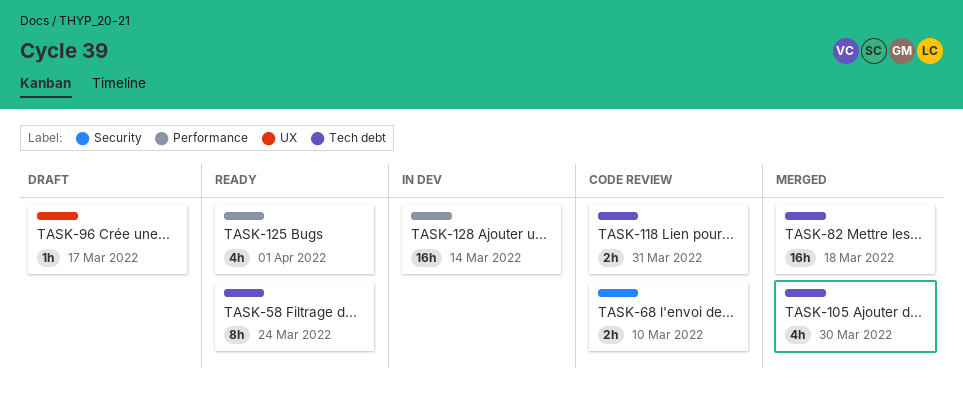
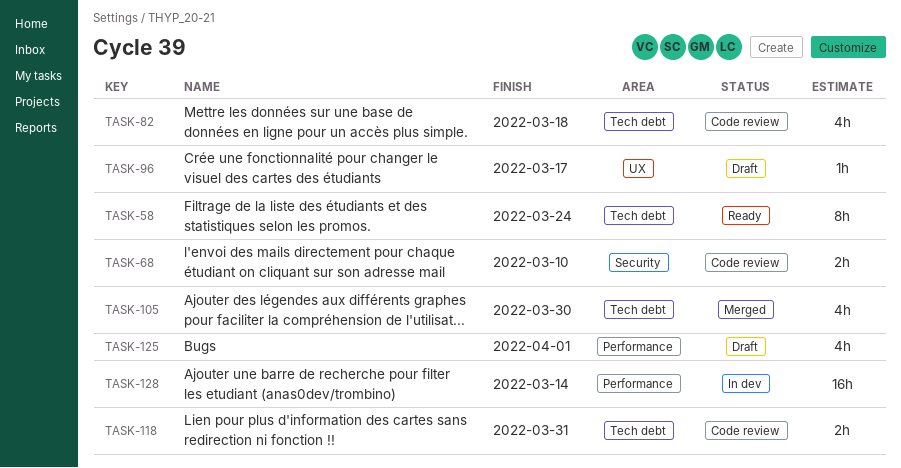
TASK-82, status: Merged -> Code review
TASK-82, estimate: 16h -> 4h
TASK-125, status: Ready -> Draft

